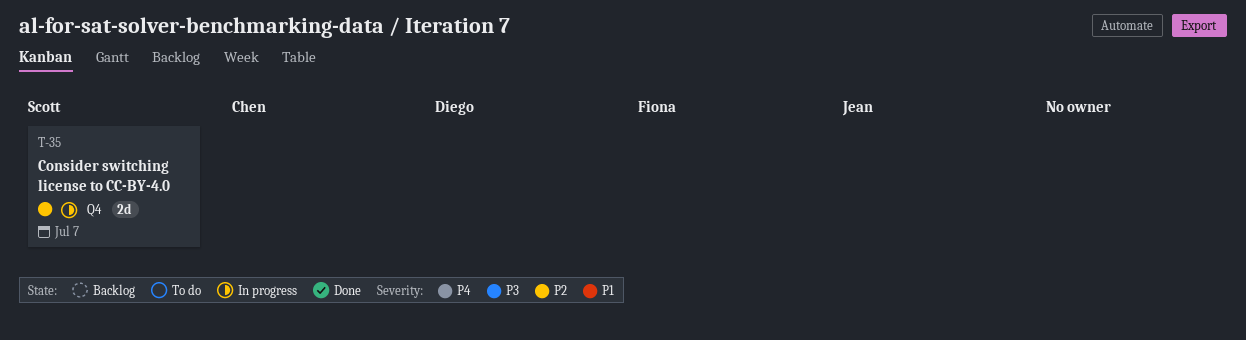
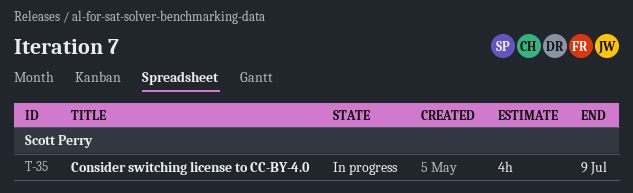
T-35, estimate: 2d -> 4h
T-35, due: Jul 7 -> Jul 9

